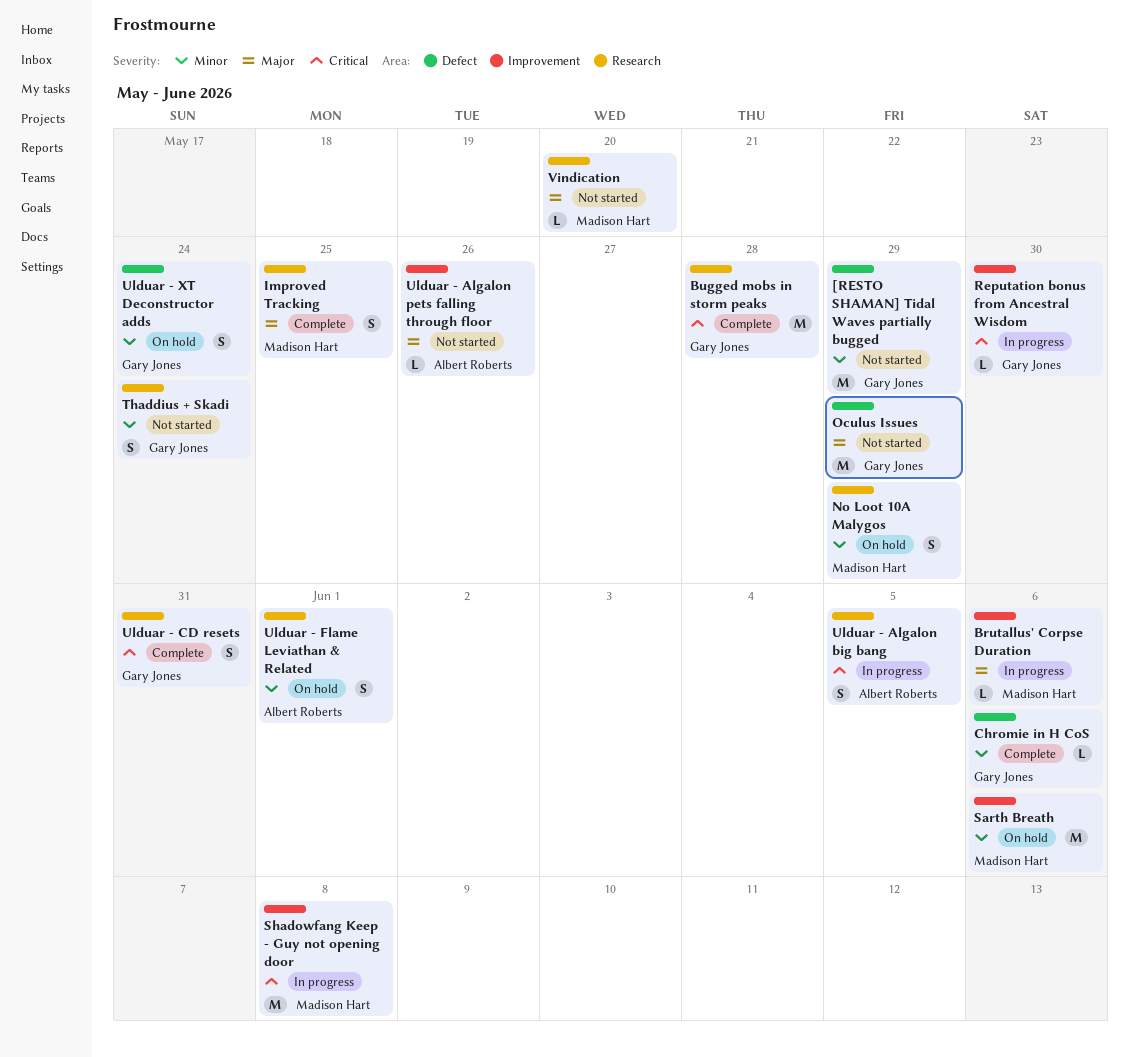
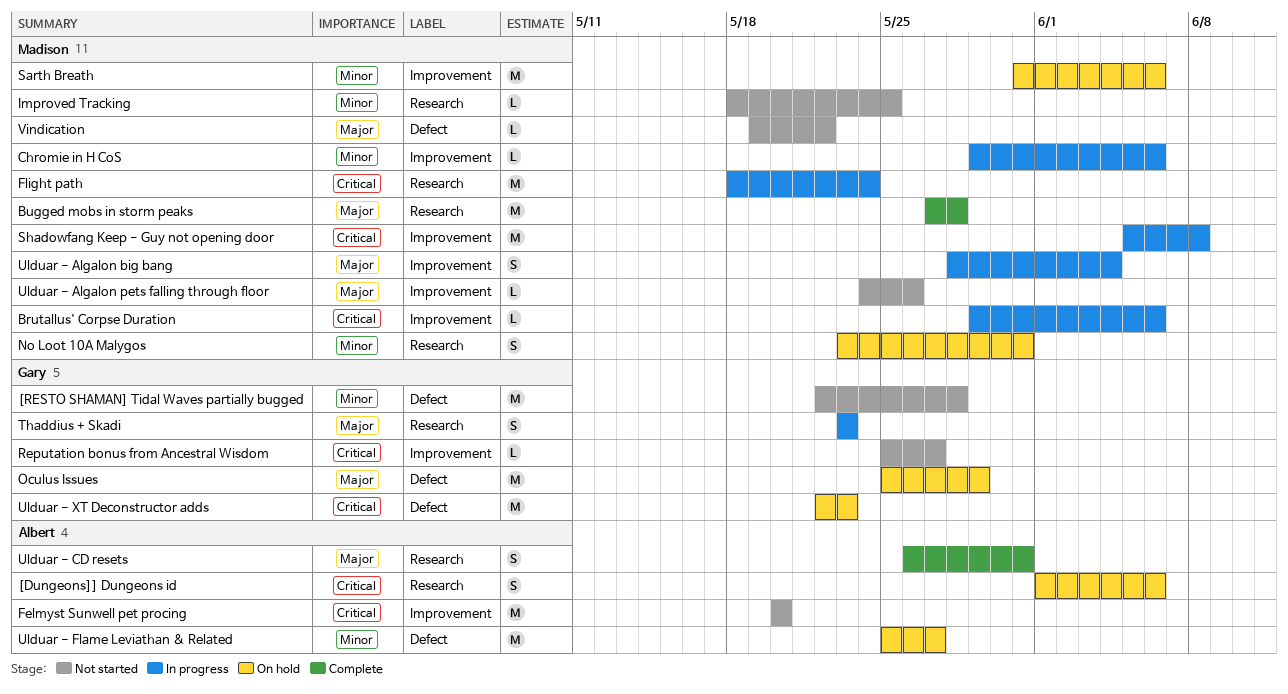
[Dungeons]] Dungeons id: none -> present
[RESTO SHAMAN] Tidal Waves partially bugged, due: May 29 -> May 28
Brutallus' Corpse Duration, priority: Major -> Critical
Bugged mobs in storm peaks, owner: Gary Jones -> Madison Hart
Bugged mobs in storm peaks, priority: Critical -> Major
Chromie in H CoS, status: Complete -> In progress
Chromie in H CoS, owner: Gary Jones -> Madison Hart
Chromie in H CoS, label: Defect -> Improvement
Felmyst Sunwell pet procing: none -> present
Flight path: none -> present
Improved Tracking, status: Complete -> Not started
Improved Tracking, priority: Major -> Minor
Improved Tracking, estimate: S -> L
No Loot 10A Malygos, due: May 29 -> May 31
Oculus Issues, status: Not started -> On hold
Reputation bonus from Ancestral Wisdom, status: In progress -> Not started
Reputation bonus from Ancestral Wisdom, due: May 30 -> May 27
Thaddius + Skadi, status: Not started -> In progress
Thaddius + Skadi, priority: Minor -> Major
Thaddius + Skadi, due: May 24 -> May 23
Ulduar - Algalon big bang, owner: Albert Roberts -> Madison Hart
Ulduar - Algalon big bang, priority: Critical -> Major
Ulduar - Algalon big bang, label: Research -> Improvement
Ulduar - Algalon big bang, due: Jun 5 -> Jun 4
Ulduar - Algalon pets falling through floor, owner: Albert Roberts -> Madison Hart
Ulduar - CD resets, owner: Gary Jones -> Albert Roberts
Ulduar - CD resets, priority: Critical -> Major
Ulduar - Flame Leviathan & Related, label: Research -> Defect
Ulduar - Flame Leviathan & Related, estimate: S -> M
Ulduar - Flame Leviathan & Related, due: Jun 1 -> May 27
Ulduar - XT Deconstructor adds, priority: Minor -> Critical
Ulduar - XT Deconstructor adds, estimate: S -> M
Ulduar - XT Deconstructor adds, due: May 24 -> May 23
Vindication, label: Research -> Defect
Vindication, due: May 20 -> May 22

